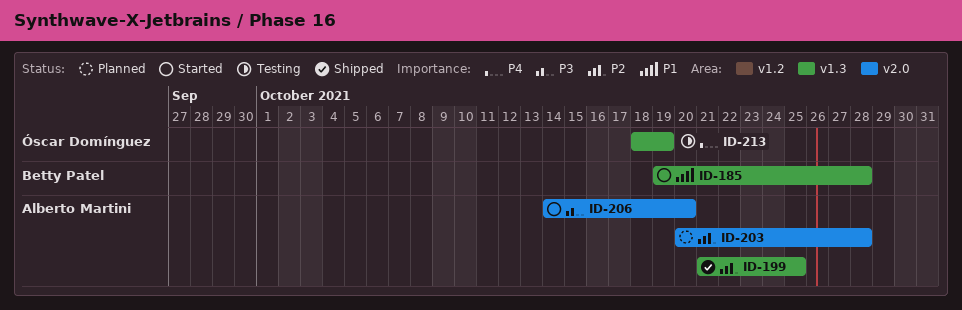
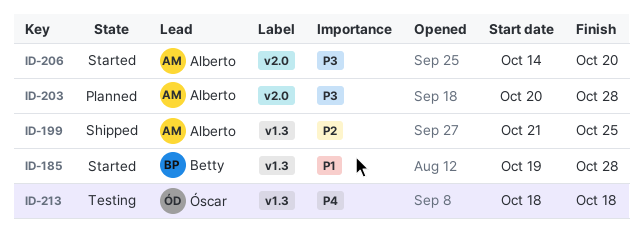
ID-203, priority: P2 -> P3
ID-213, due: Oct 19 -> Oct 18

